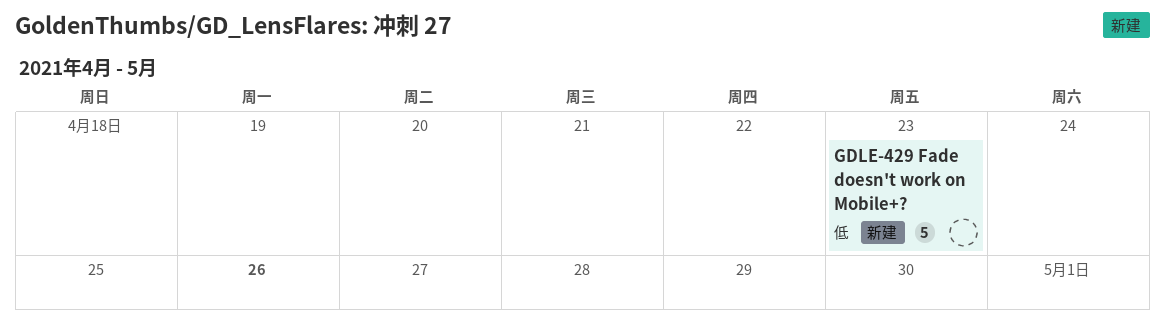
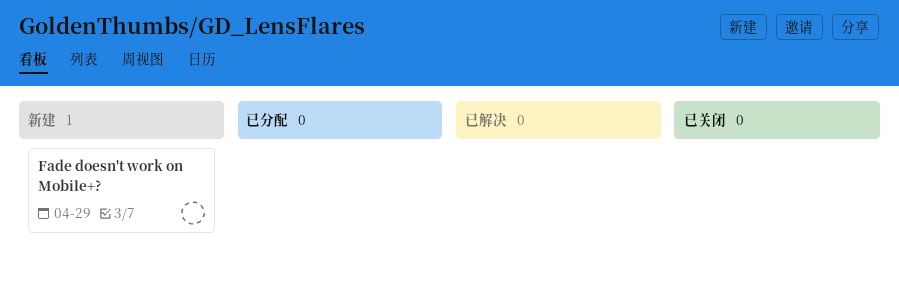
Fade doesn't work on Mobile+?, due: Apr 23 -> Apr 29

